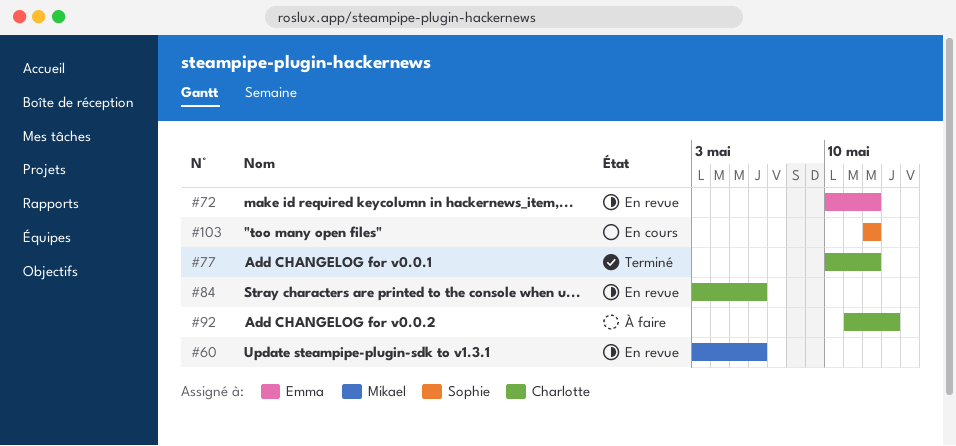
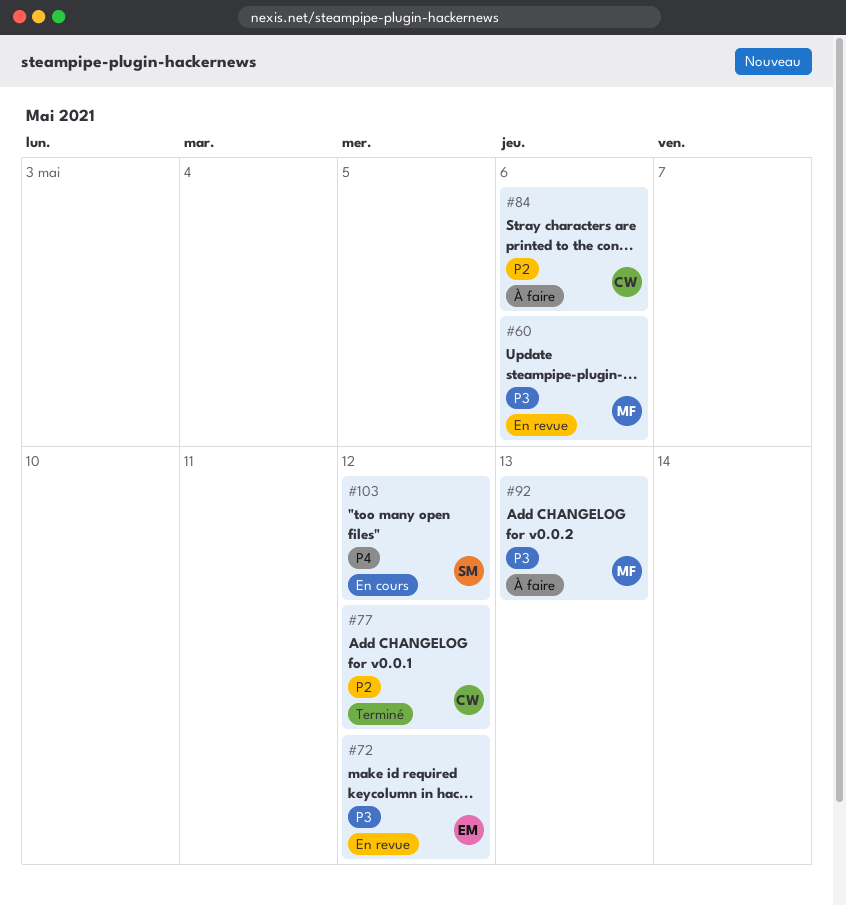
#84, status: En revue -> À faire
#92, owner: Charlotte -> Mikael

